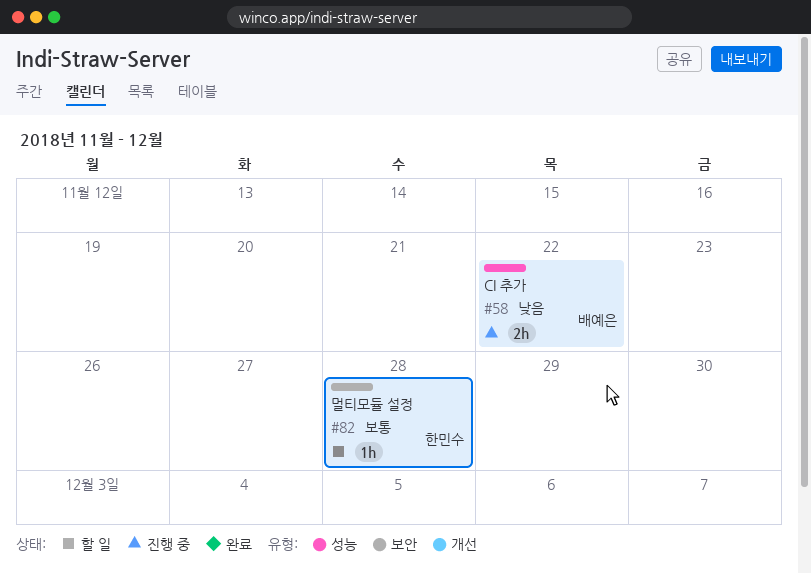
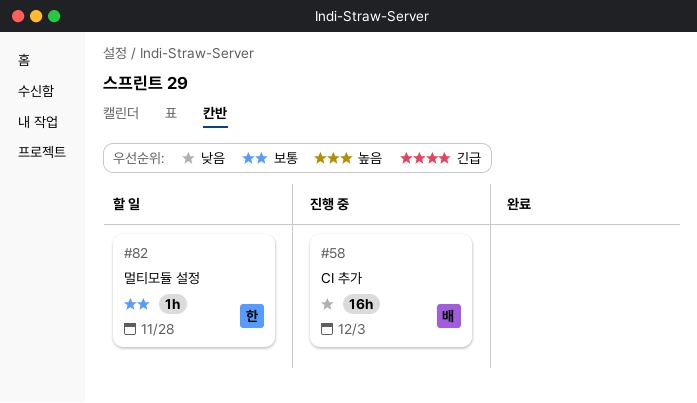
#58, estimate: 2h -> 16h
#58, due: Nov 22 -> Dec 3

